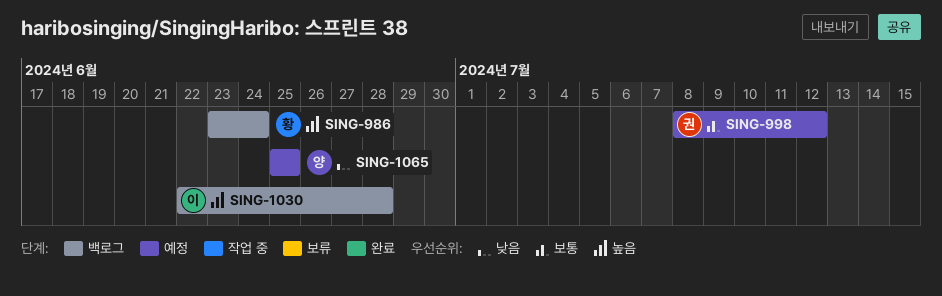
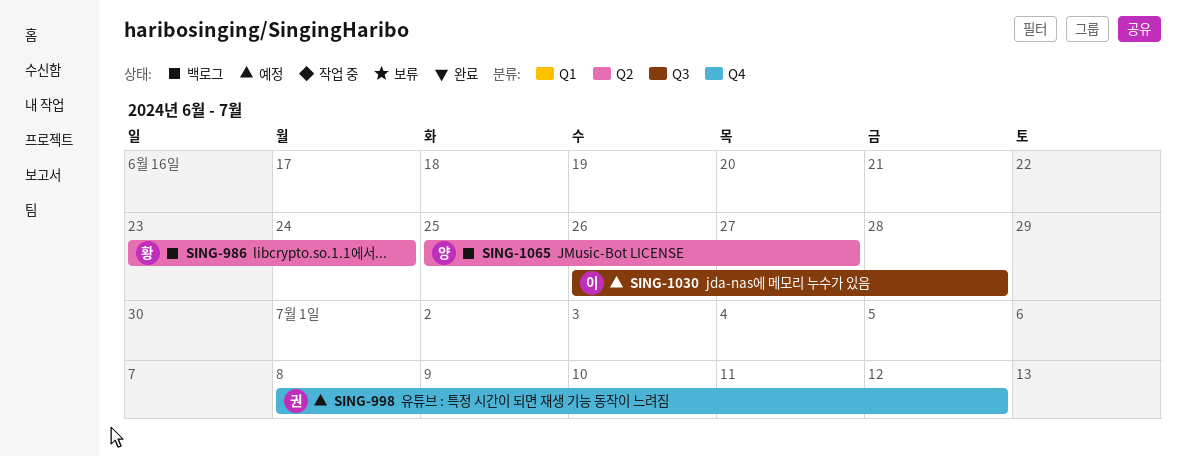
SING-1030, status: 백로그 -> 예정
SING-1030, start: Jun 22 -> Jun 26
SING-1065, status: 예정 -> 백로그
SING-1065, due: Jun 25 -> Jun 27

